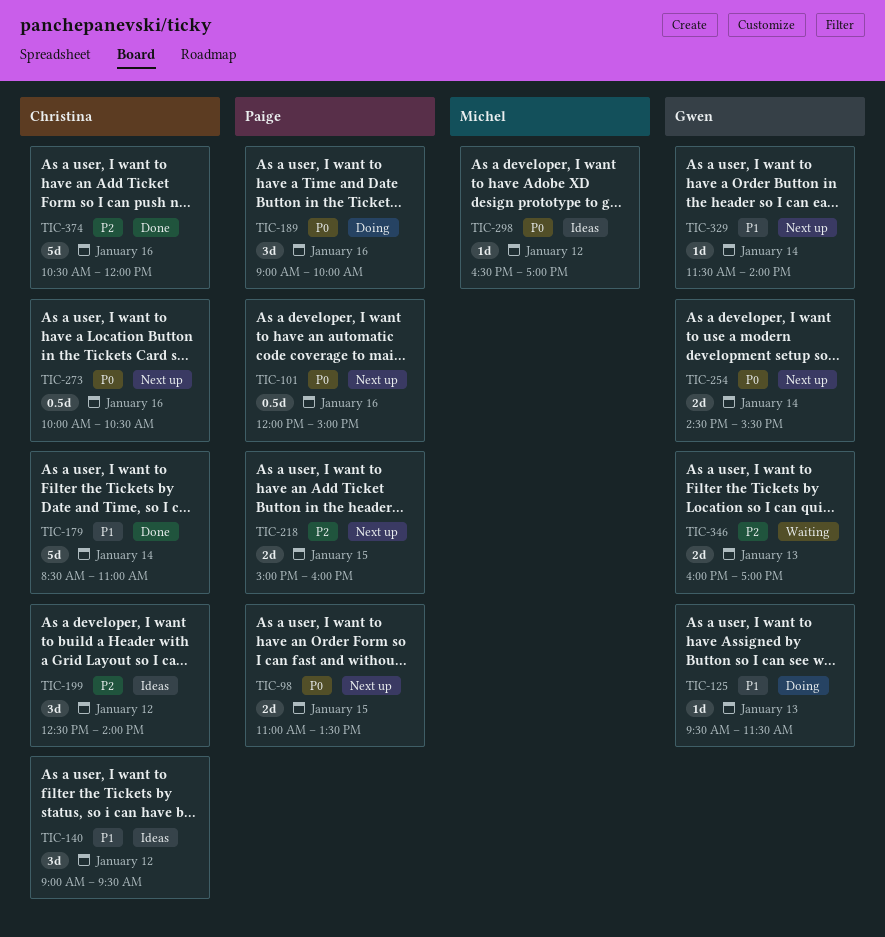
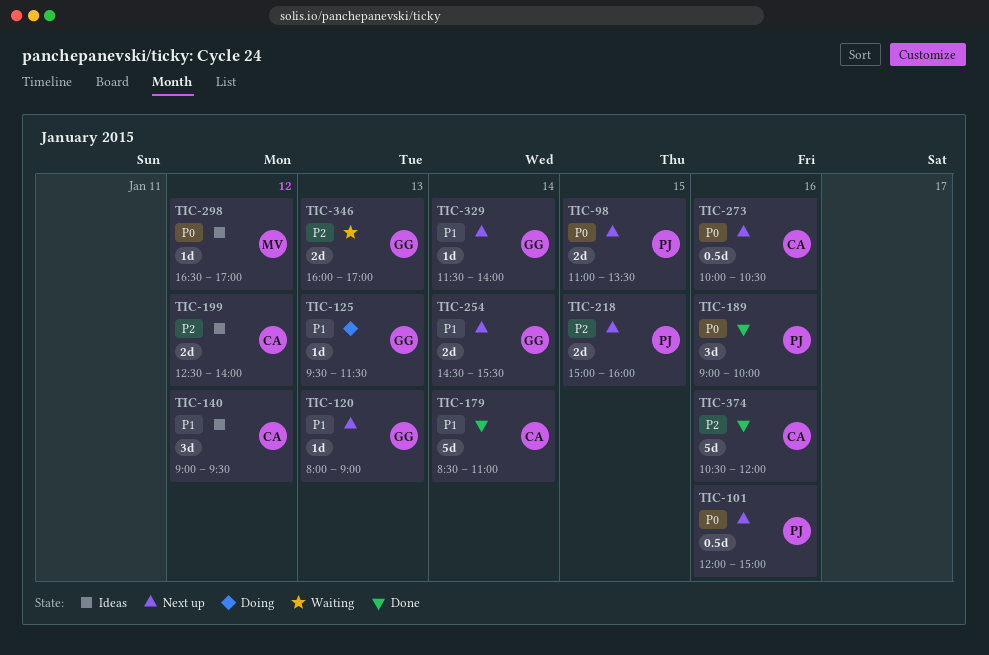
TIC-120: none -> present
TIC-189, status: Doing -> Done
TIC-199, estimate: 3d -> 2d
TIC-254, priority: P0 -> P1

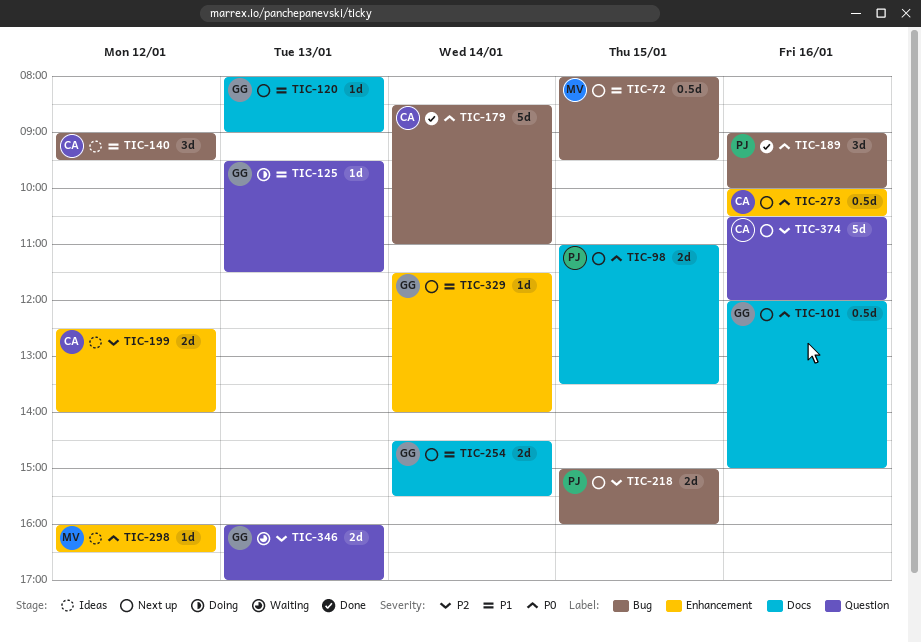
TIC-72: none -> present
TIC-101, owner: PJ -> GG
TIC-179, priority: P1 -> P0
TIC-298, begins: 16:30 -> 16:00
TIC-298, ends: 17:00 -> 16:30
TIC-374, status: Done -> Next up

